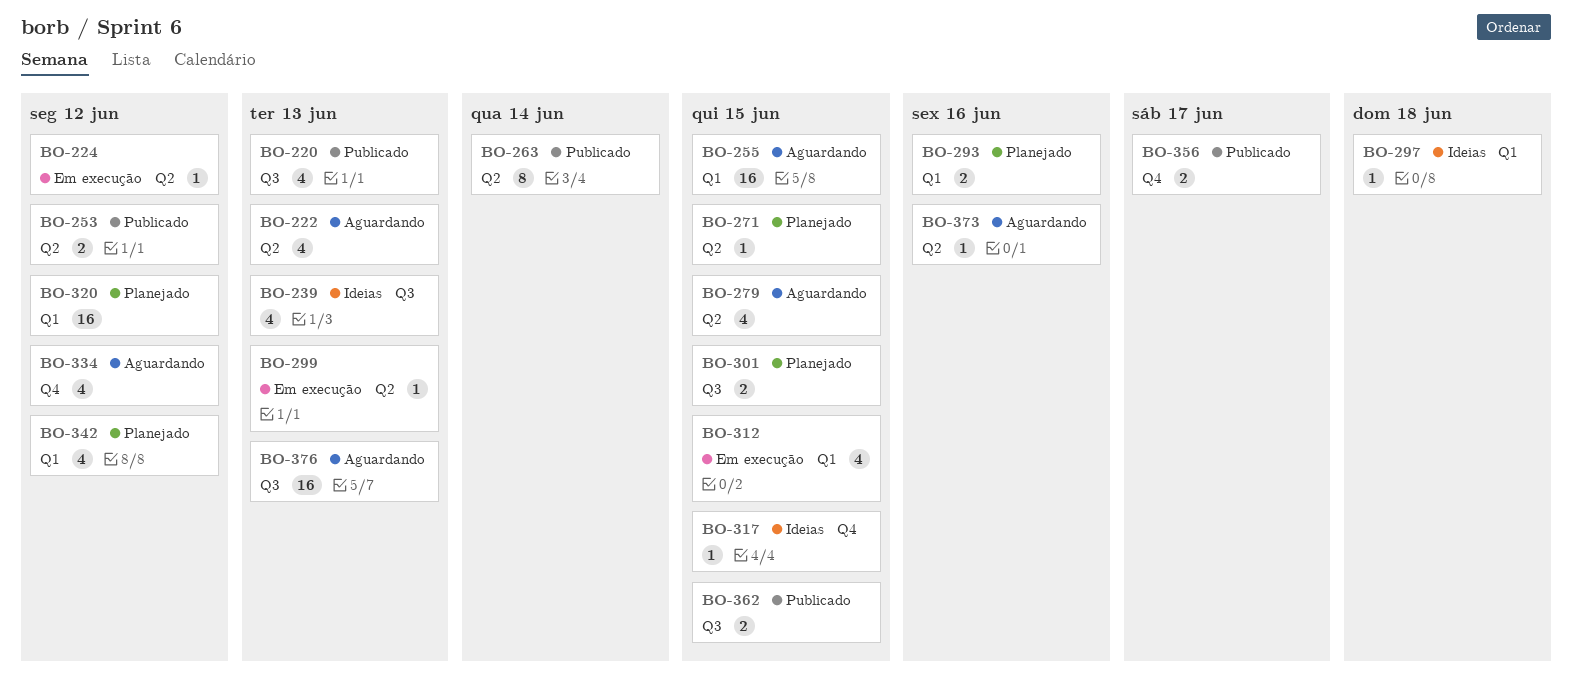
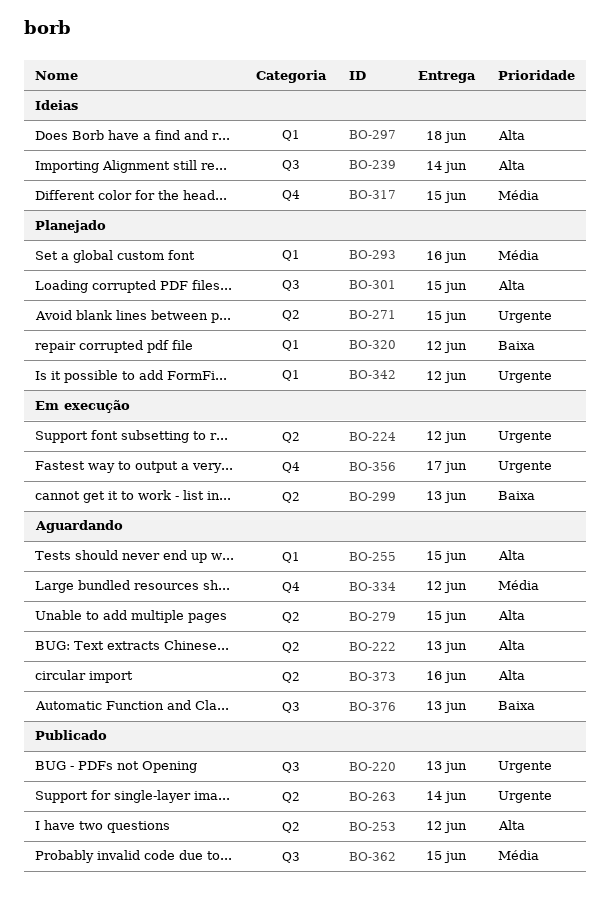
BO-239, due: Jun 13 -> Jun 14
BO-312: present -> none
BO-356, status: Publicado -> Em execução

